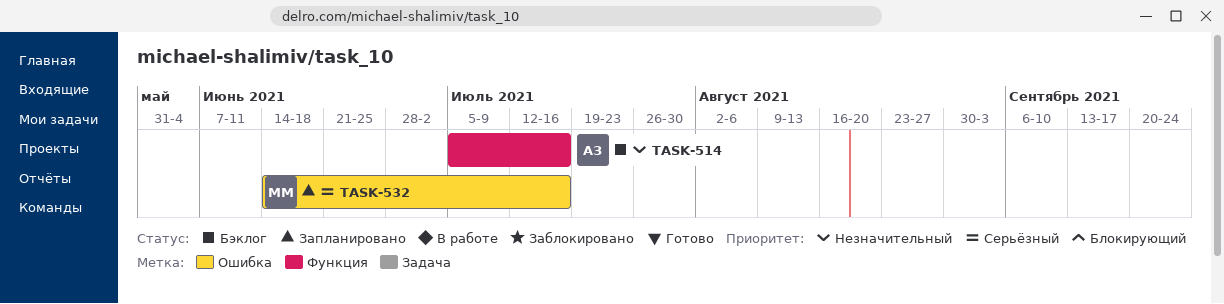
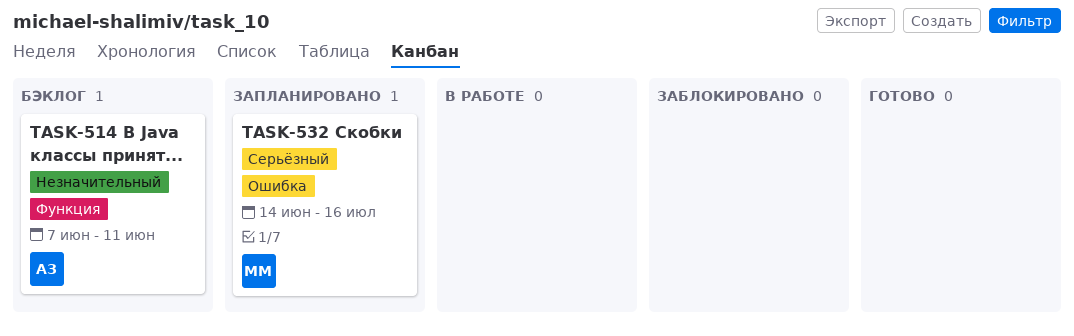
TASK-514, start: Jul 5 -> Jun 7
TASK-514, due: Jul 16 -> Jun 11

